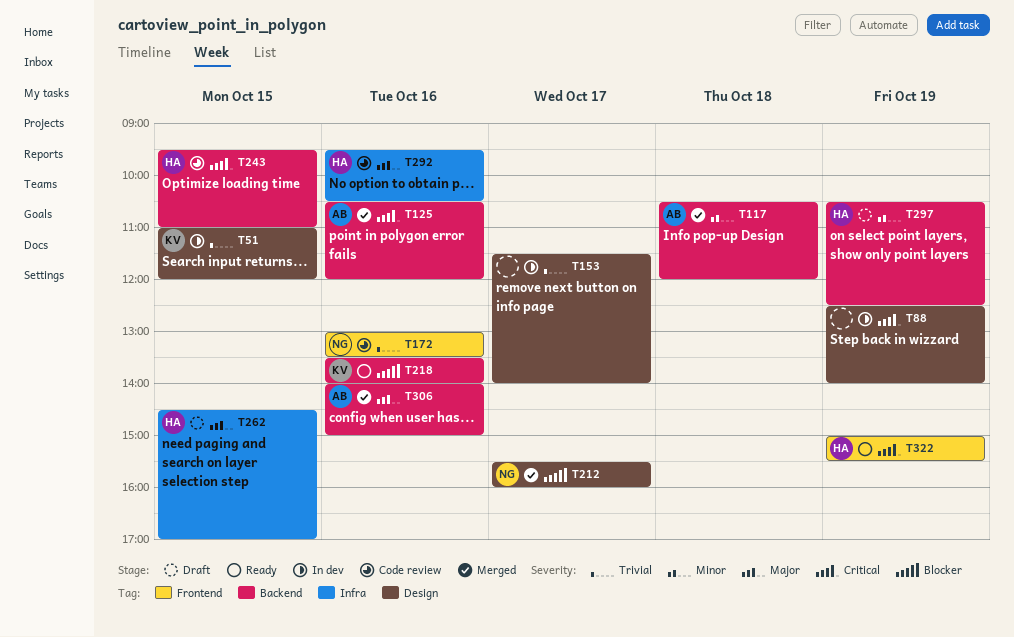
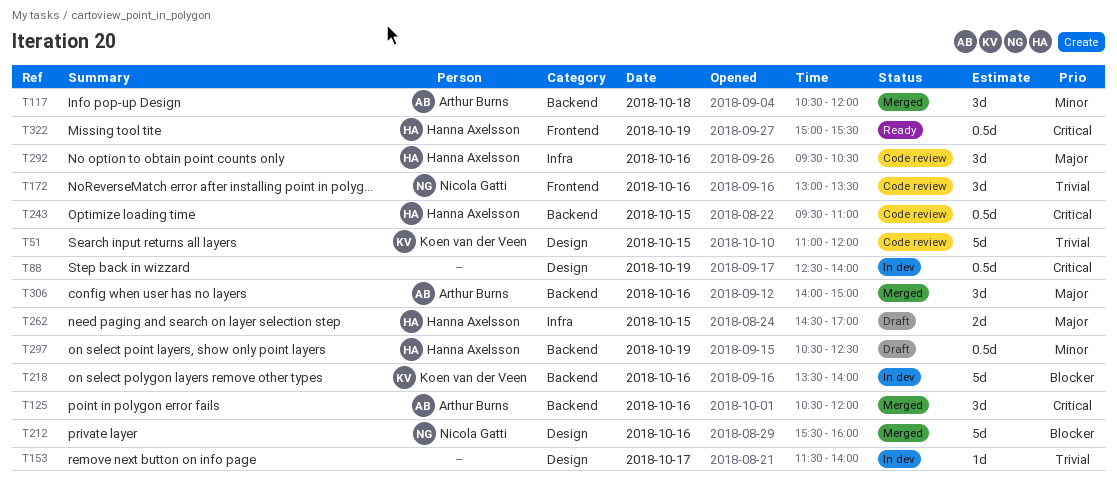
T51, status: In dev -> Code review
T212, day: Oct 17 -> Oct 16
T218, status: Ready -> In dev

